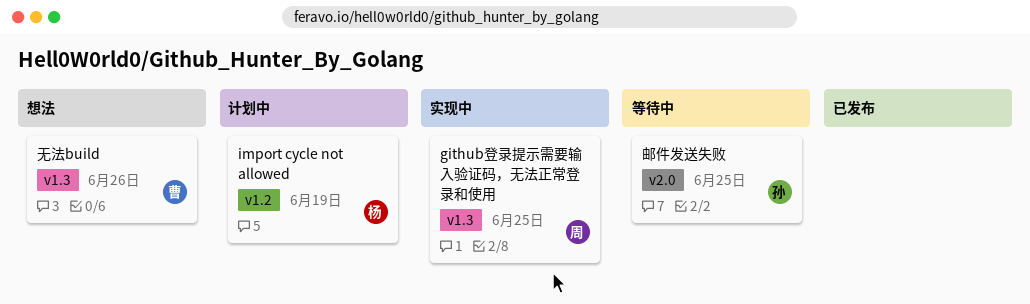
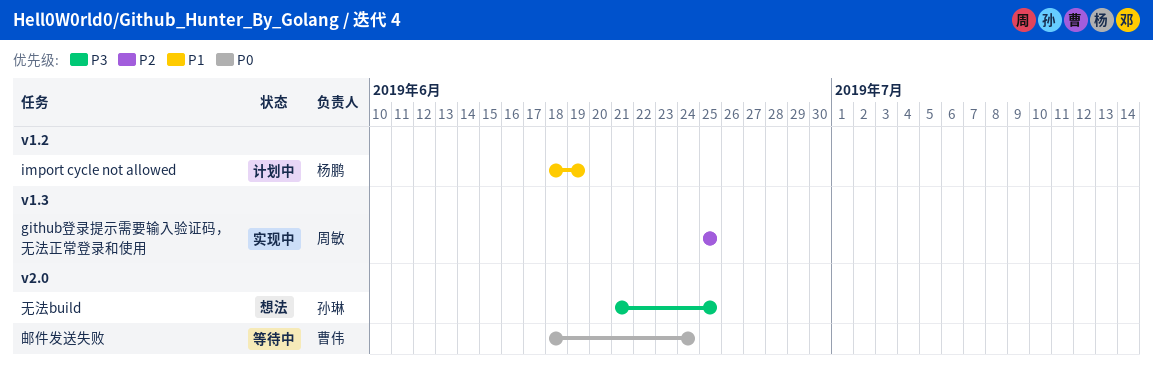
无法build, owner: 曹伟 -> 孙琳
无法build, label: v1.3 -> v2.0
无法build, due: Jun 26 -> Jun 25
邮件发送失败, owner: 孙琳 -> 曹伟
邮件发送失败, due: Jun 25 -> Jun 24

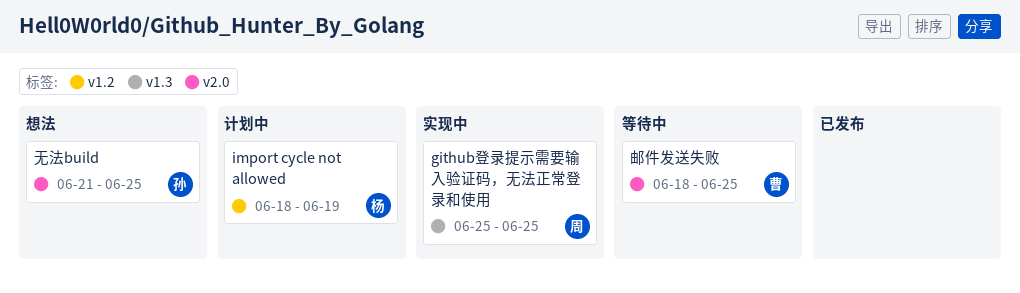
邮件发送失败, due: Jun 24 -> Jun 25

